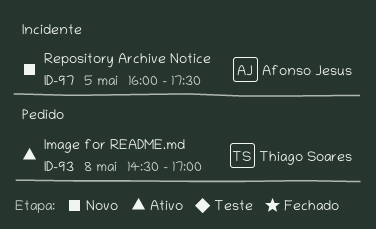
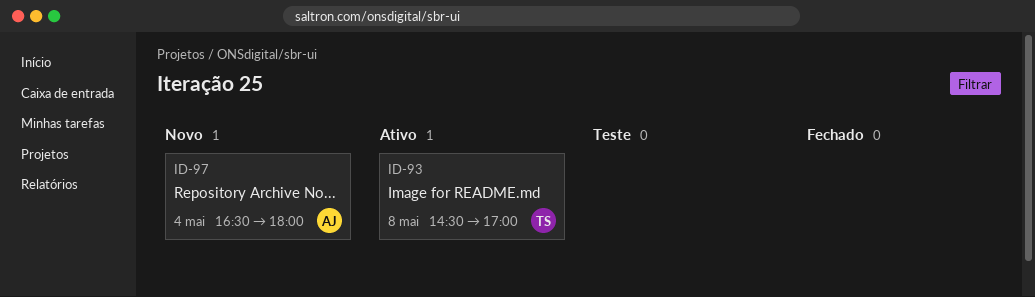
ID-97, day: May 5 -> May 4
ID-97, begins: 16:00 -> 16:30
ID-97, ends: 17:30 -> 18:00

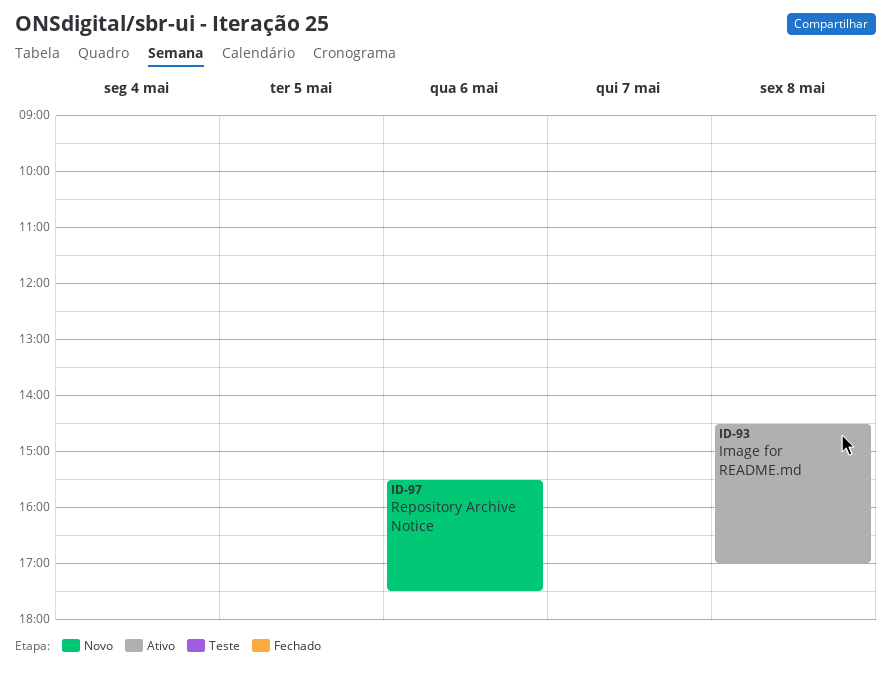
ID-97, day: May 4 -> May 6
ID-97, begins: 16:30 -> 15:30
ID-97, ends: 18:00 -> 17:30

